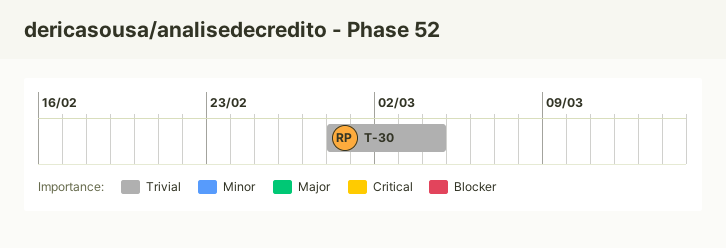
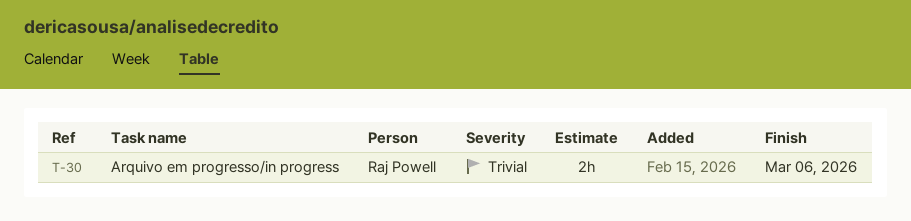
T-30, due: Mar 4 -> Mar 6

